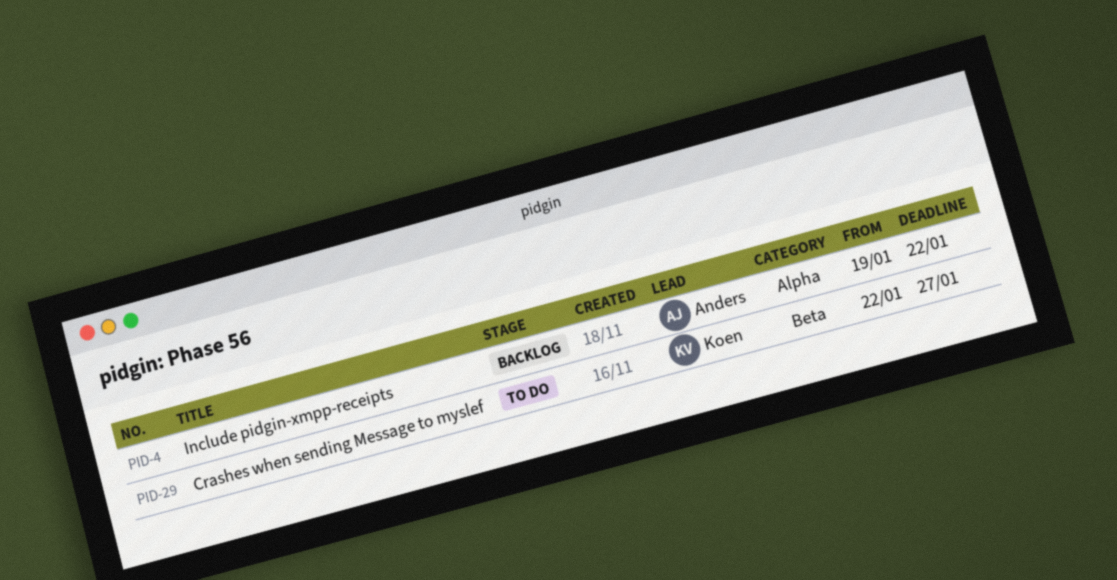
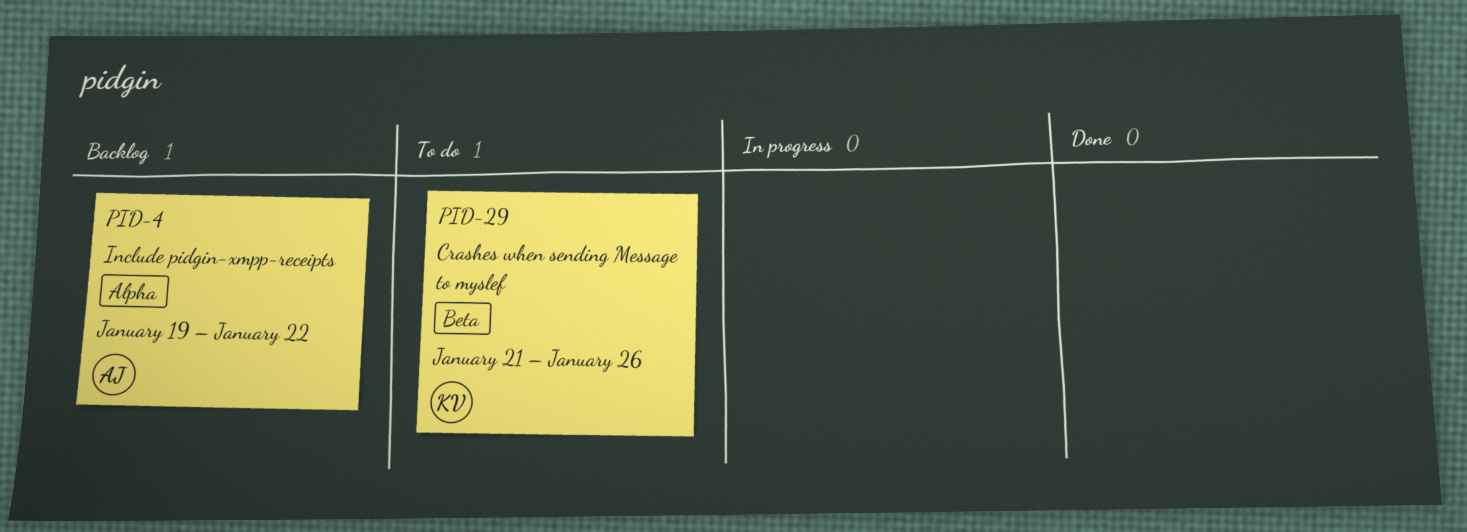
PID-29, start: Jan 22 -> Jan 21
PID-29, due: Jan 27 -> Jan 26

